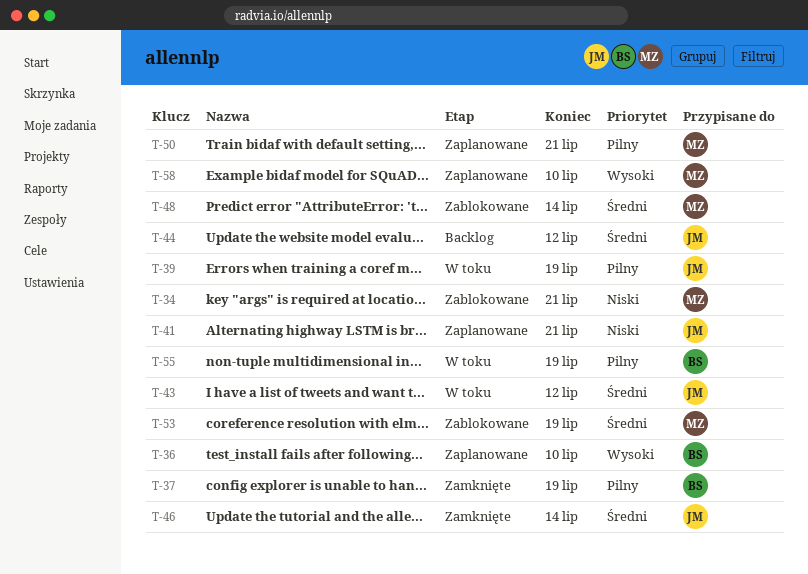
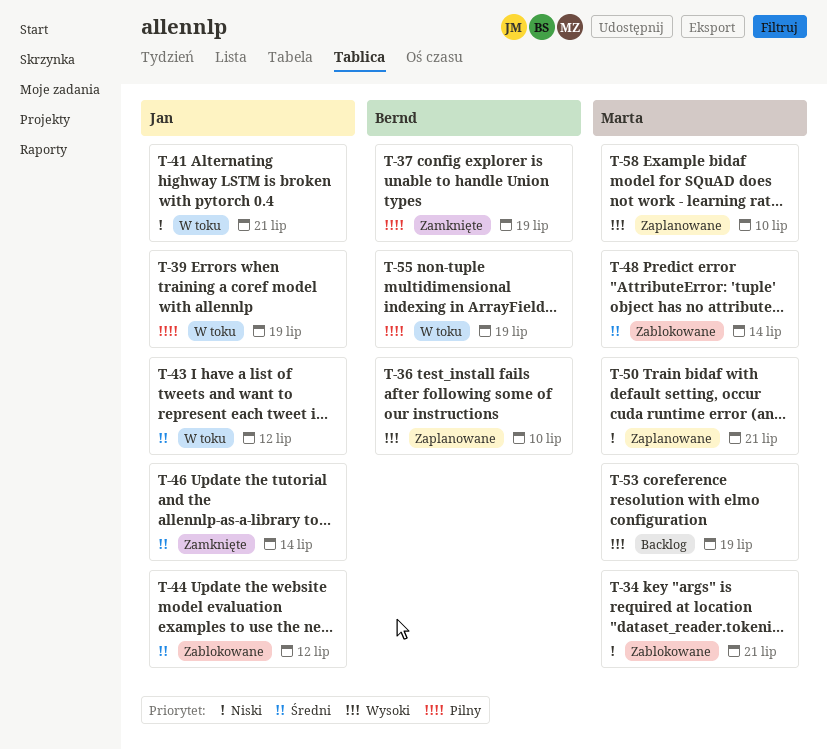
T-41, status: Zaplanowane -> W toku
T-44, status: Backlog -> Zablokowane
T-50, priority: Pilny -> Niski
T-53, status: Zablokowane -> Backlog
T-53, priority: Średni -> Wysoki

